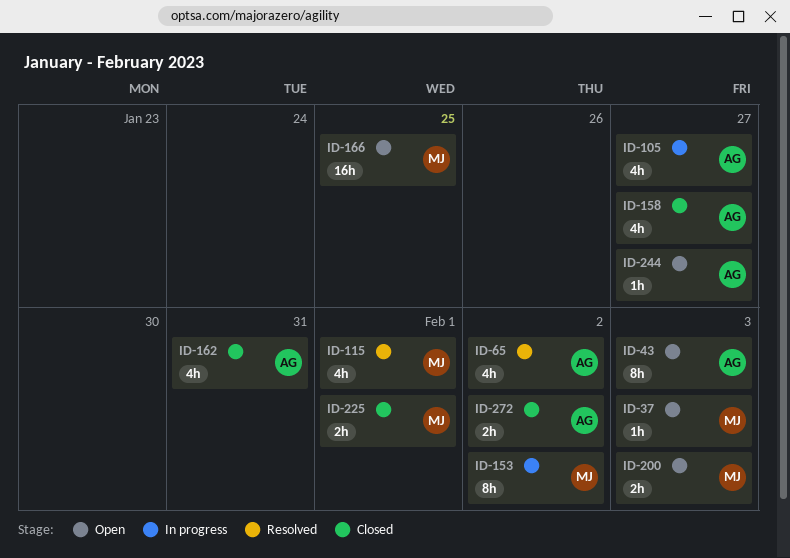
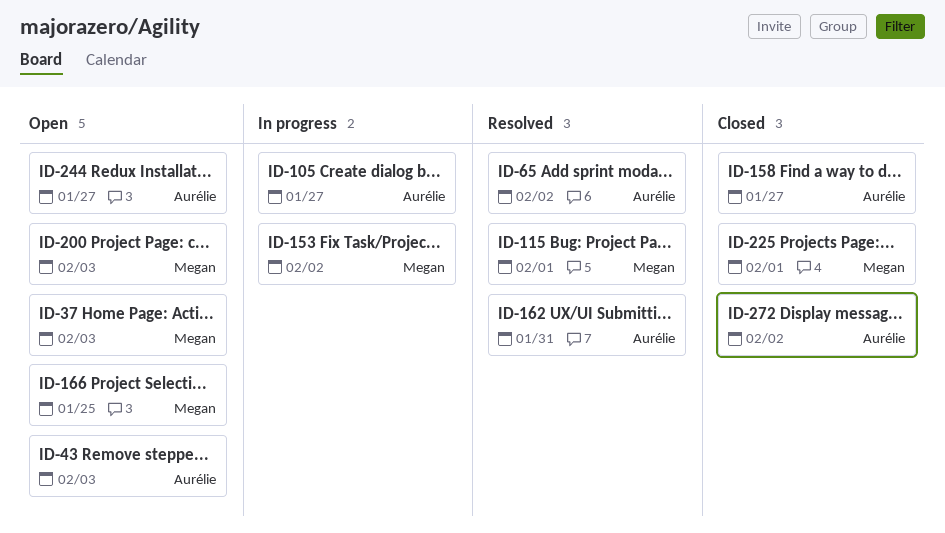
ID-162, status: Closed -> Resolved

